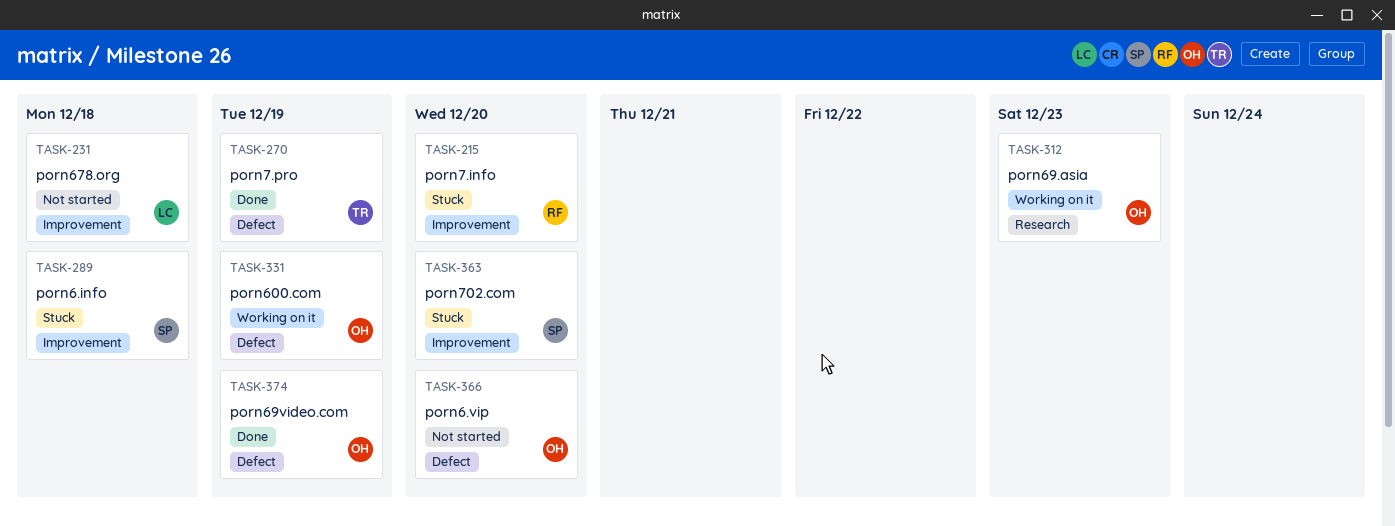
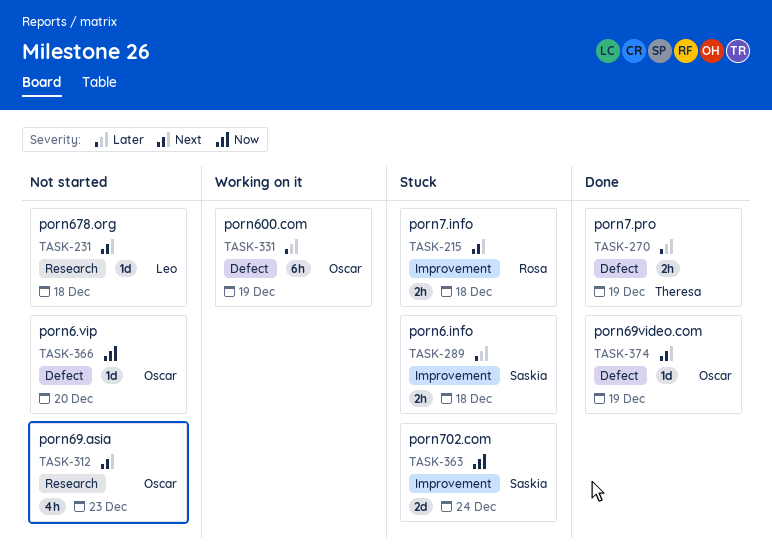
TASK-215, due: Dec 20 -> Dec 18
TASK-231, label: Improvement -> Research
TASK-312, status: Working on it -> Not started
TASK-363, due: Dec 20 -> Dec 24

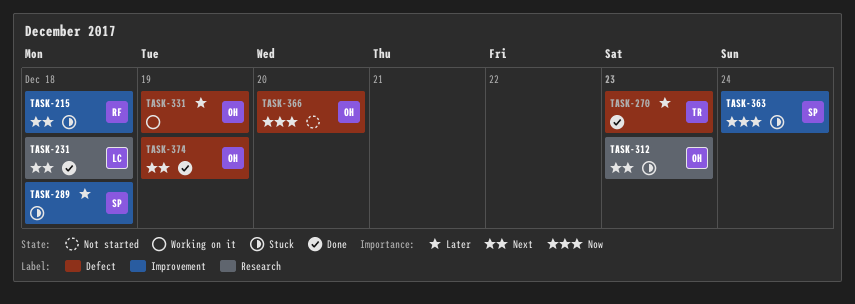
TASK-231, status: Not started -> Done
TASK-270, due: Dec 19 -> Dec 23
TASK-312, status: Not started -> Stuck

